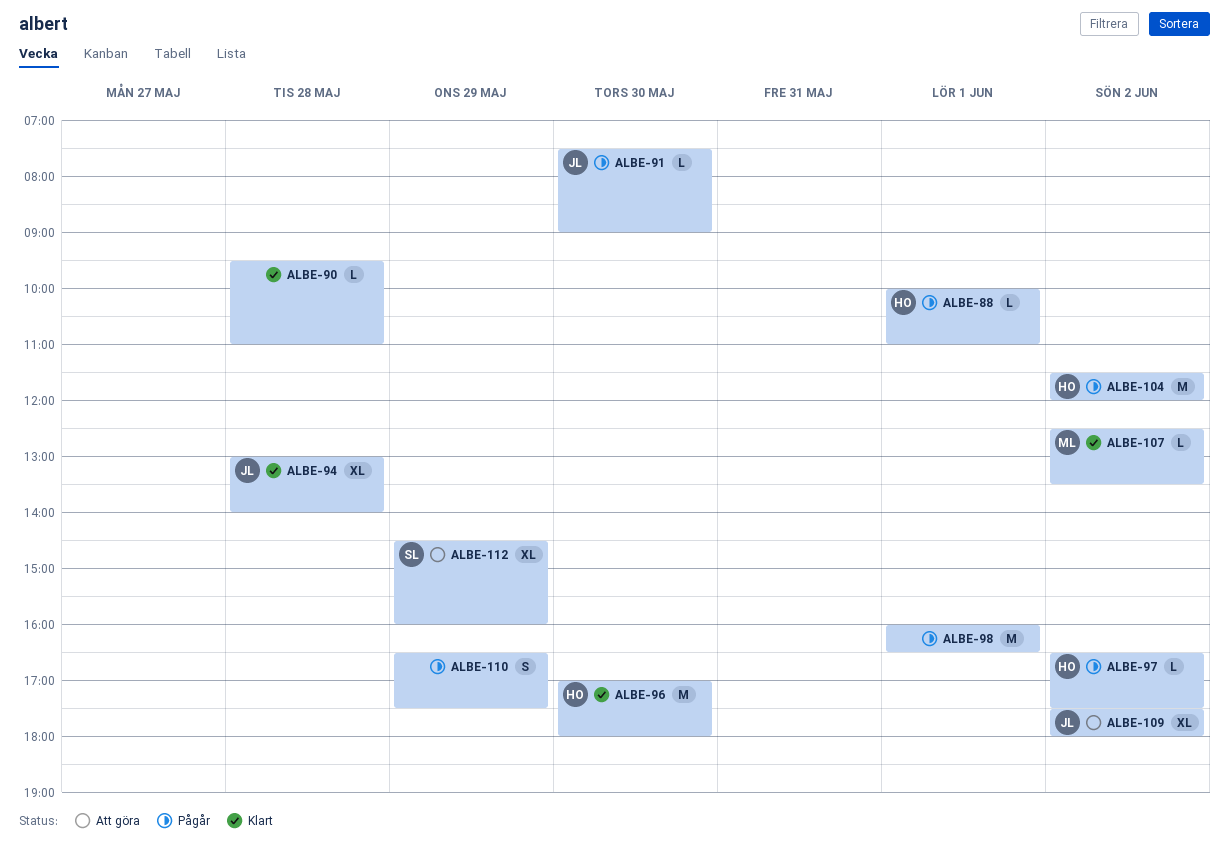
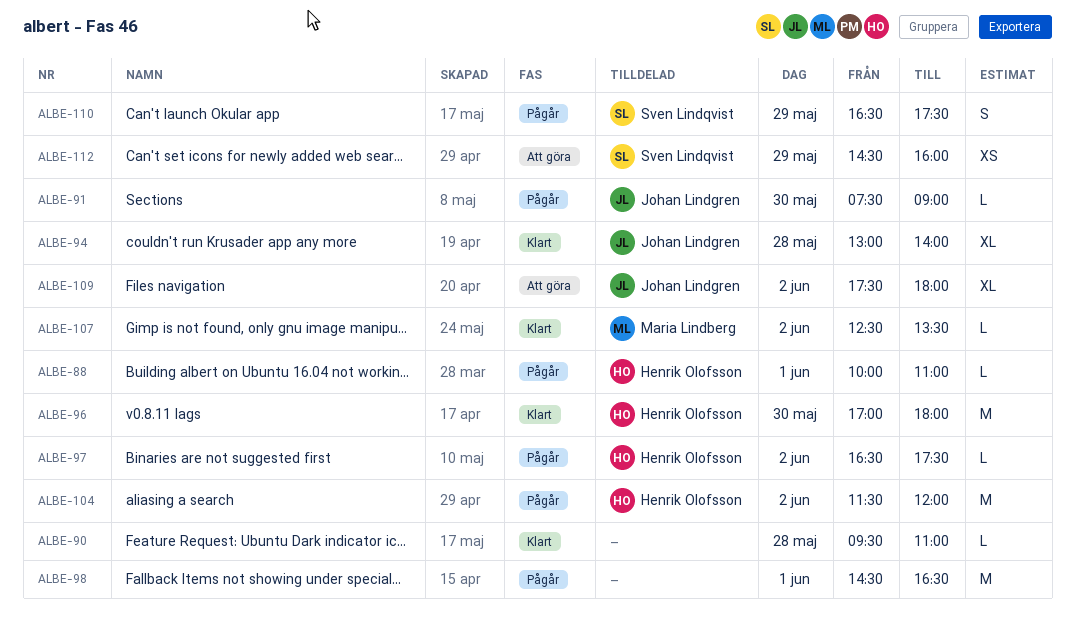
ALBE-98, begins: 16:00 -> 14:30
ALBE-110, owner: none -> Sven Lindqvist
ALBE-112, estimate: XL -> XS

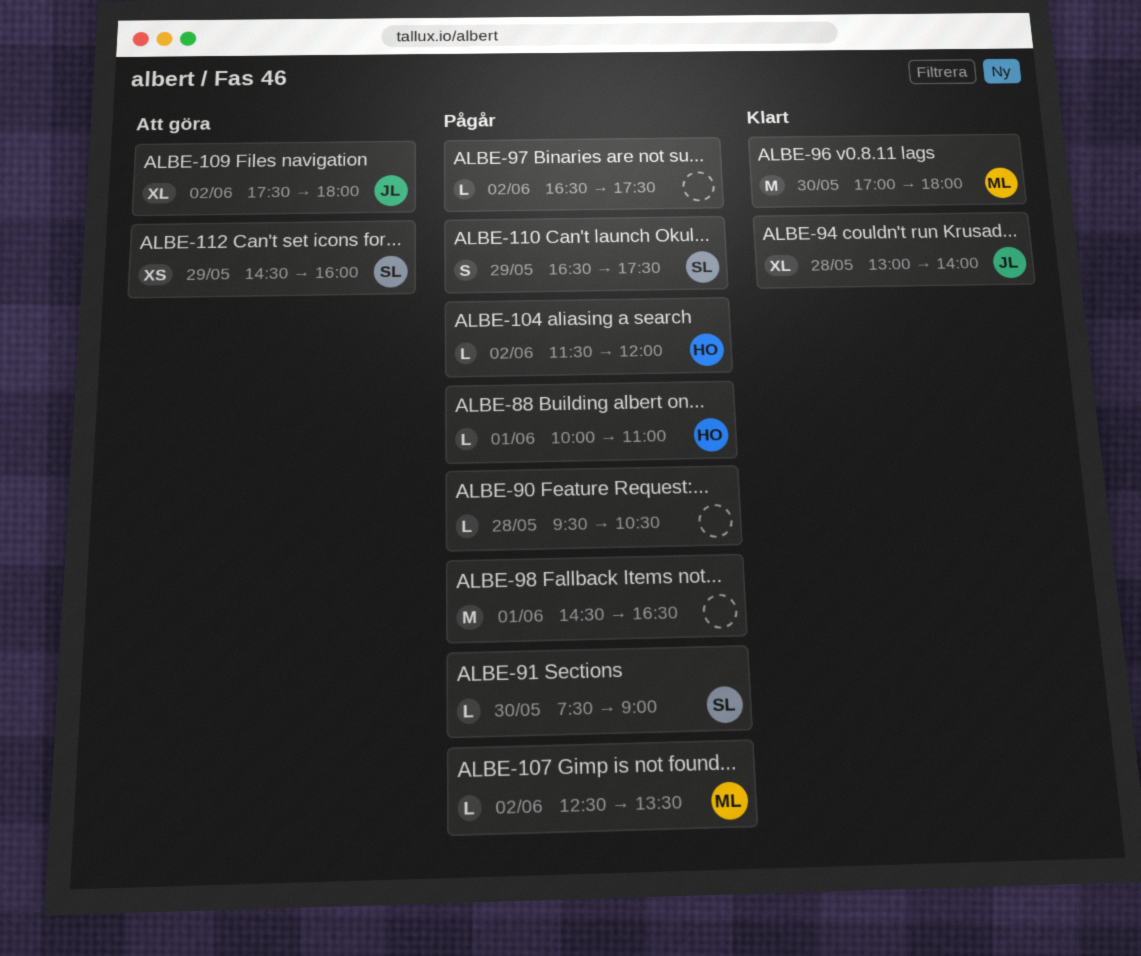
ALBE-90, status: Klart -> Pågår
ALBE-90, ends: 11:00 -> 10:30
ALBE-91, owner: Johan Lindgren -> Sven Lindqvist
ALBE-96, owner: Henrik Olofsson -> Maria Lindberg
ALBE-97, owner: Henrik Olofsson -> none
ALBE-104, estimate: M -> L
ALBE-107, status: Klart -> Pågår

